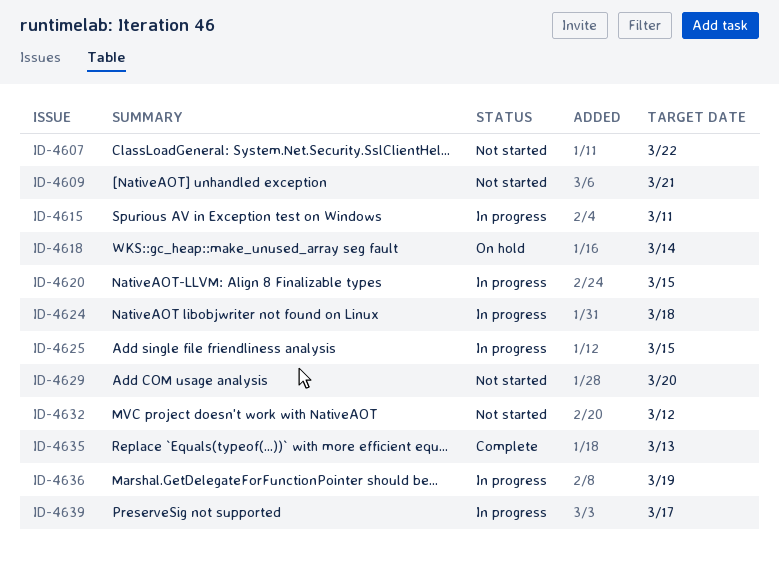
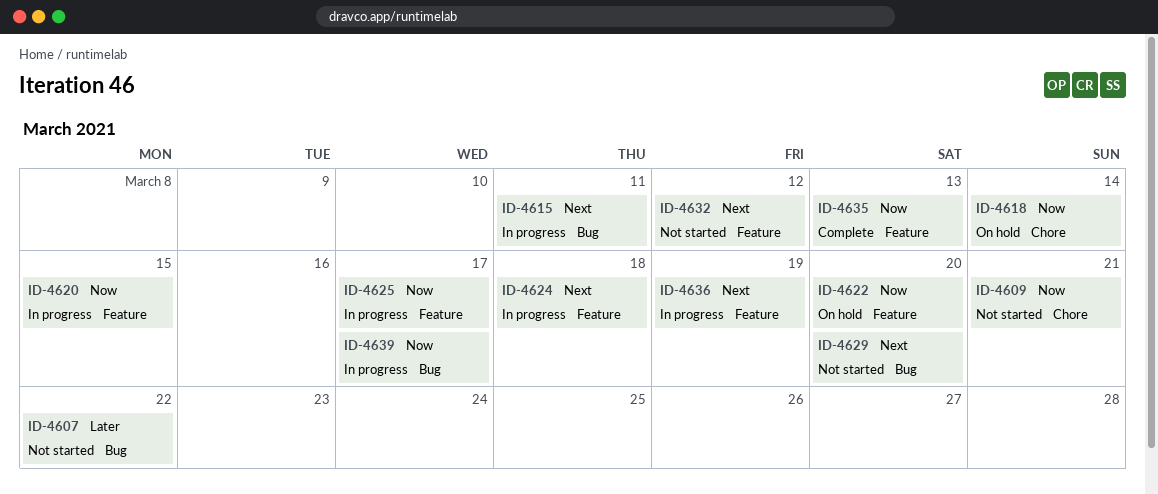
ID-4622: none -> present
ID-4625, due: Mar 15 -> Mar 17

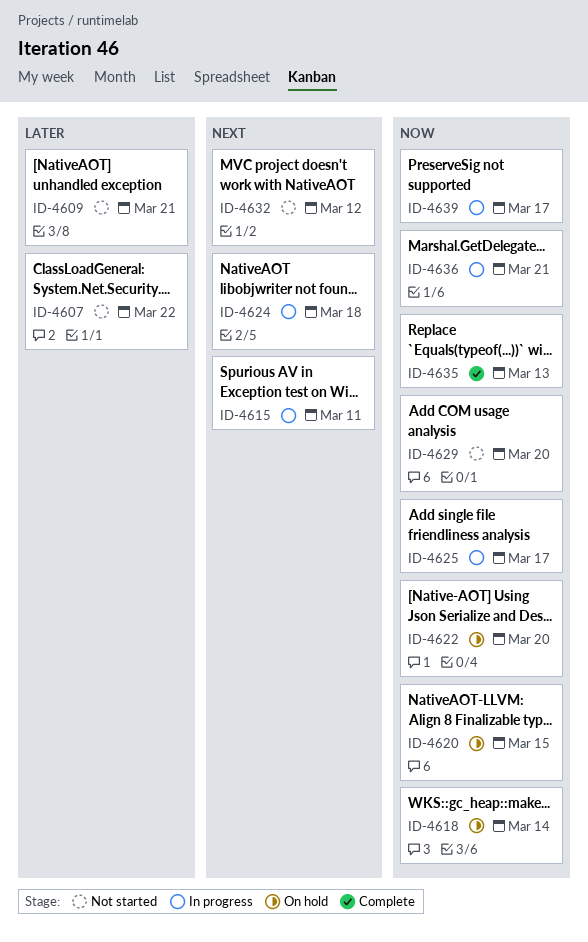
ID-4609, priority: Now -> Later
ID-4620, status: In progress -> On hold
ID-4629, priority: Next -> Now
ID-4636, priority: Next -> Now
ID-4636, due: Mar 19 -> Mar 21

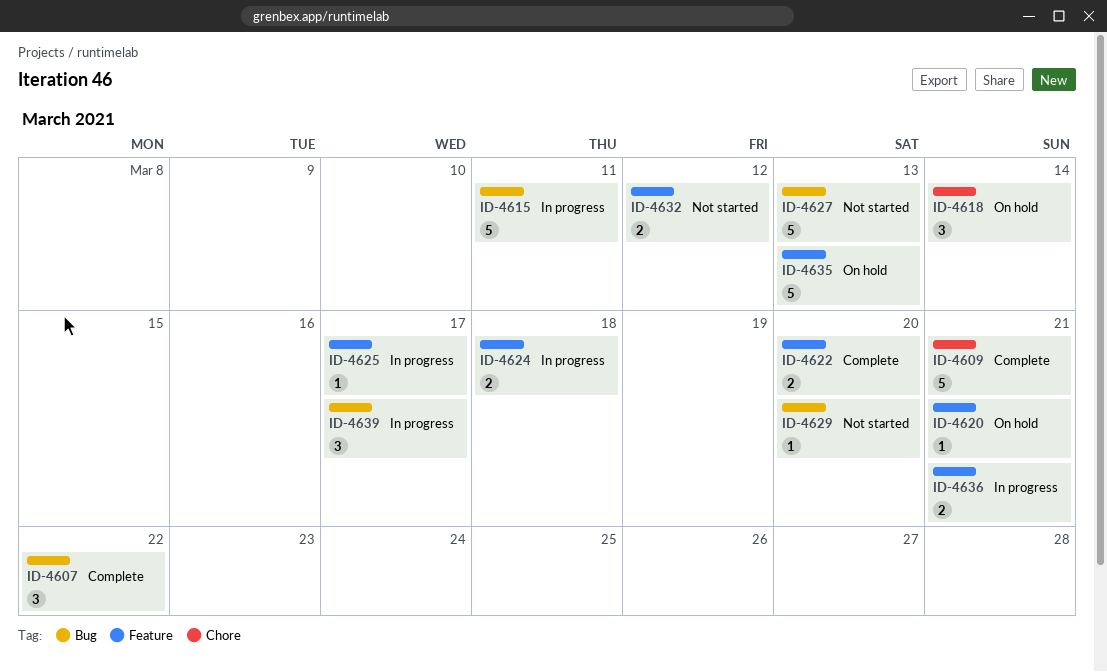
ID-4607, status: Not started -> Complete
ID-4609, status: Not started -> Complete
ID-4620, due: Mar 15 -> Mar 21
ID-4622, status: On hold -> Complete
ID-4627: none -> present
ID-4635, status: Complete -> On hold

